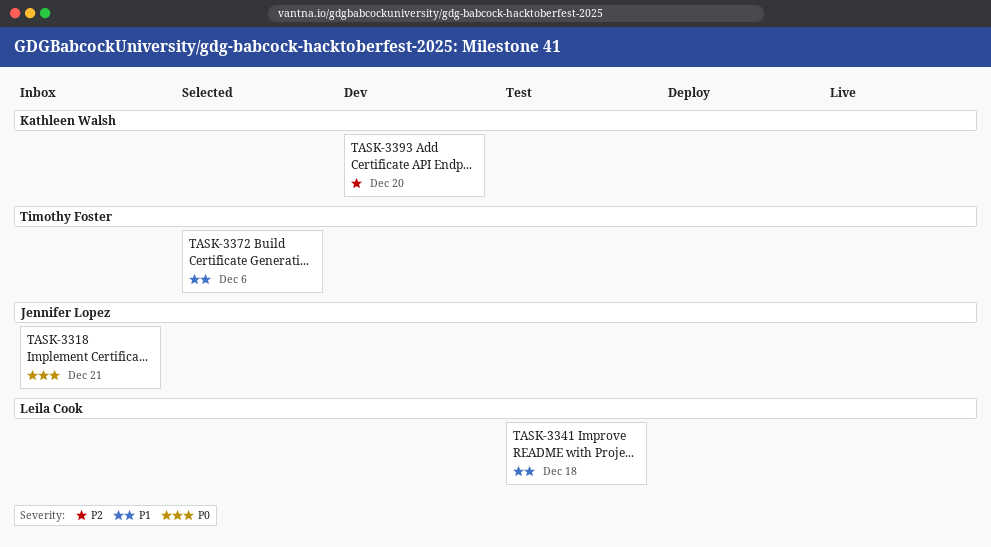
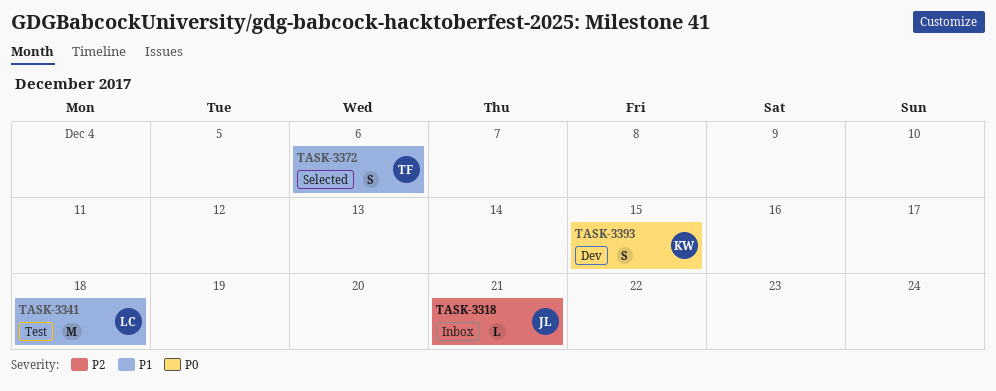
TASK-3318, priority: P0 -> P2
TASK-3393, priority: P2 -> P0
TASK-3393, due: Dec 20 -> Dec 15

